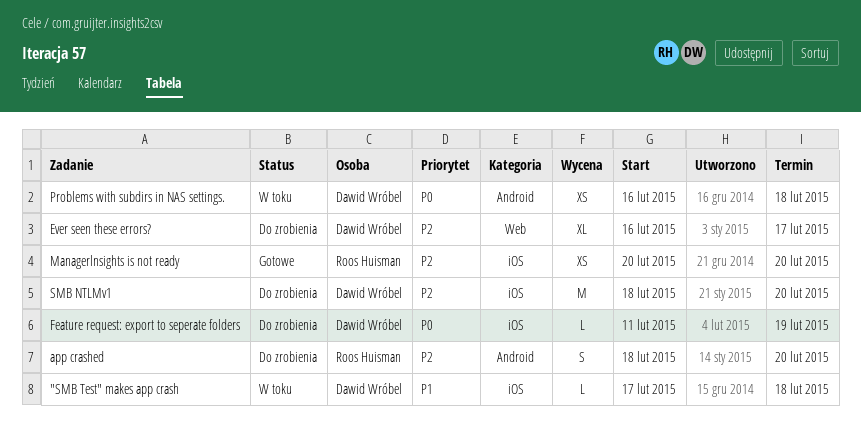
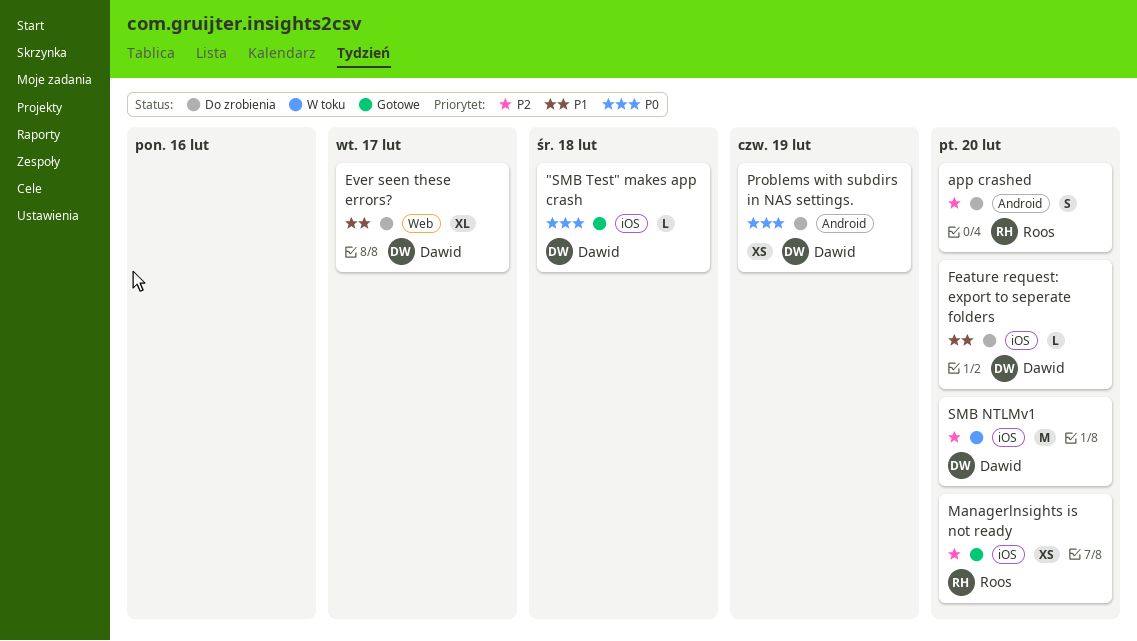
"SMB Test" makes app crash, status: W toku -> Gotowe
"SMB Test" makes app crash, priority: P1 -> P0
Ever seen these errors?, priority: P2 -> P1
Feature request: export to seperate folders, priority: P0 -> P1
Feature request: export to seperate folders, due: Feb 19 -> Feb 20
Problems with subdirs in NAS settings., status: W toku -> Do zrobienia
Problems with subdirs in NAS settings., due: Feb 18 -> Feb 19
SMB NTLMv1, status: Do zrobienia -> W toku

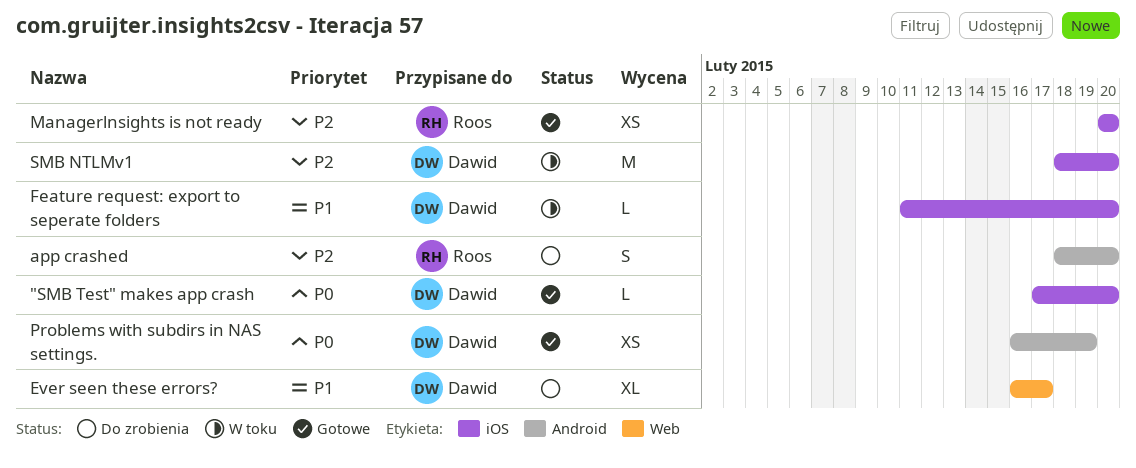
"SMB Test" makes app crash, due: Feb 18 -> Feb 20
Feature request: export to seperate folders, status: Do zrobienia -> W toku
Problems with subdirs in NAS settings., status: Do zrobienia -> Gotowe

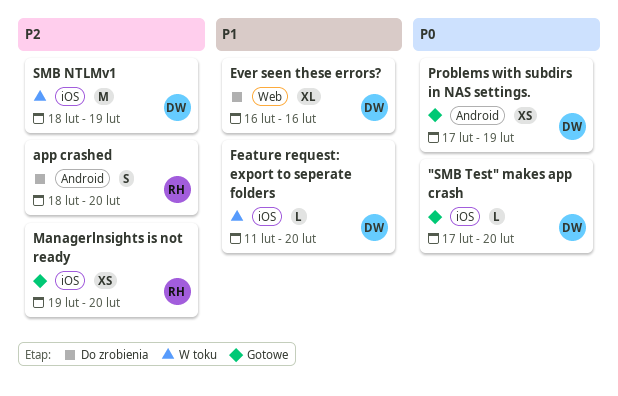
Ever seen these errors?, due: Feb 17 -> Feb 16
Managerlnsights is not ready, start: Feb 20 -> Feb 19
Problems with subdirs in NAS settings., start: Feb 16 -> Feb 17
SMB NTLMv1, due: Feb 20 -> Feb 19

